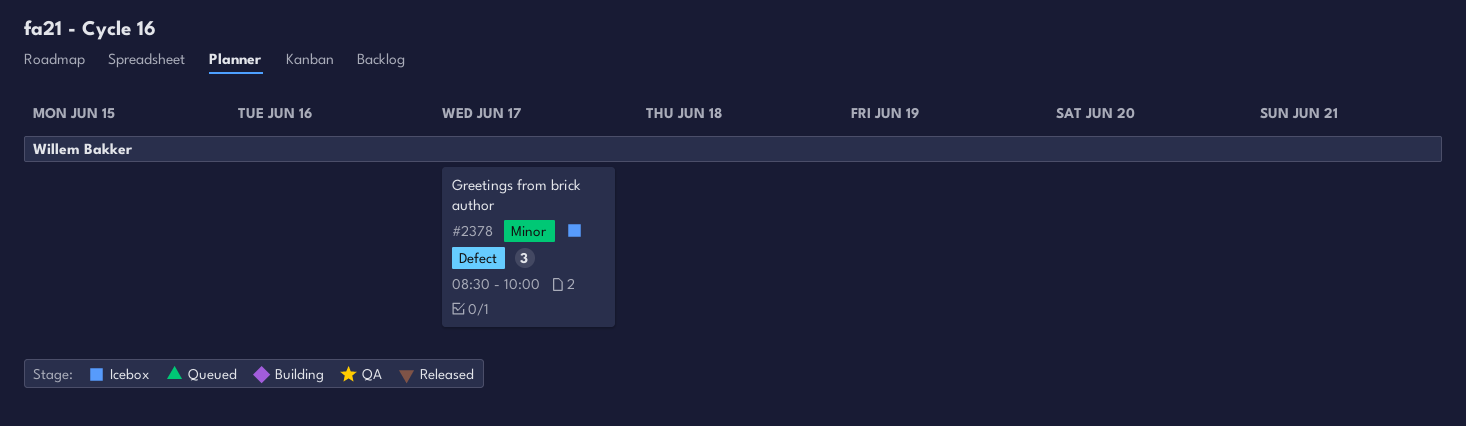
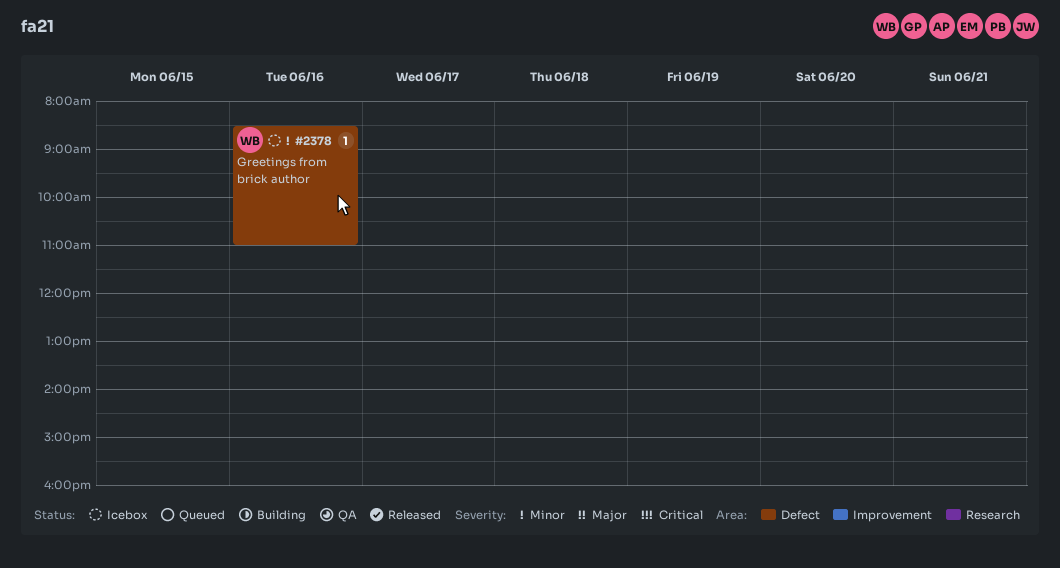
#2378, estimate: 3 -> 1
#2378, day: Jun 17 -> Jun 16
#2378, ends: 10:00 -> 11:00

